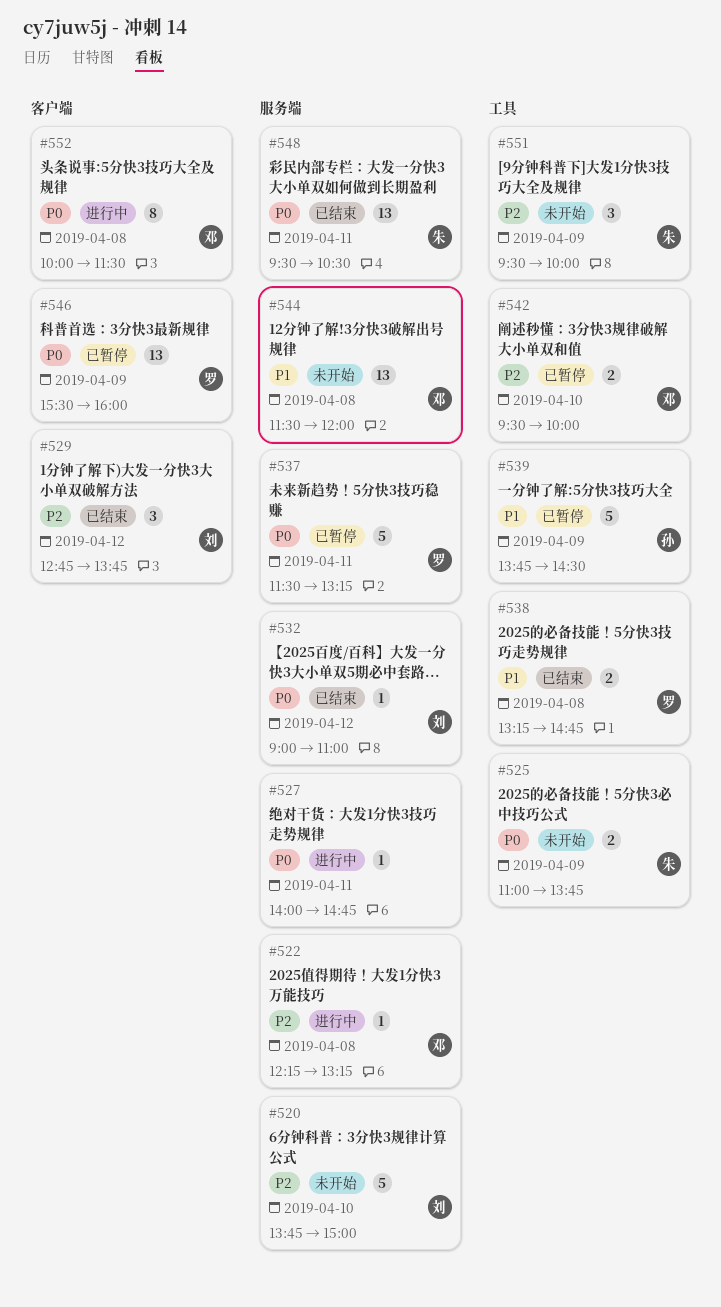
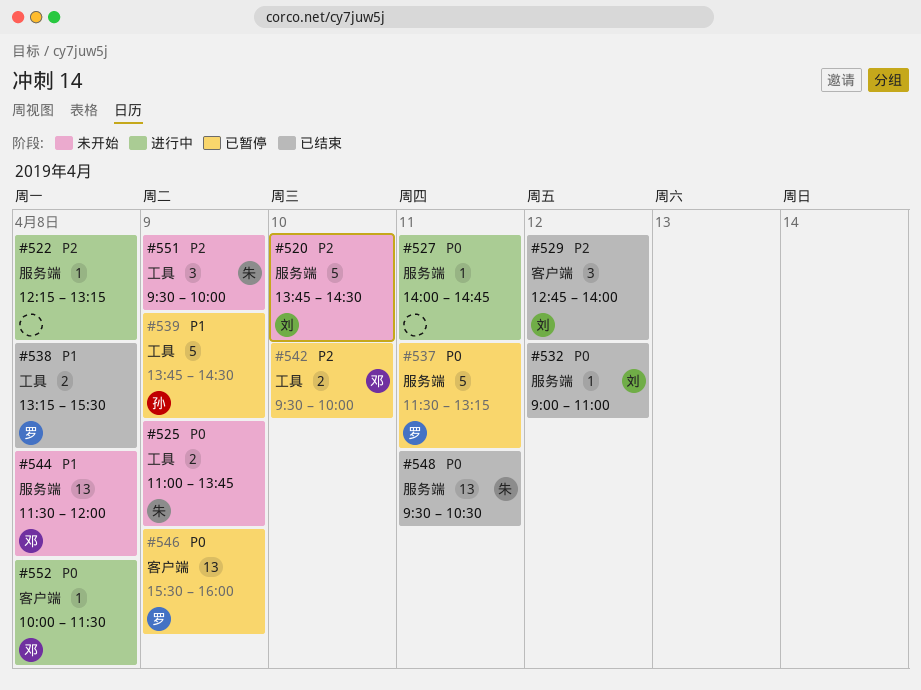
#520, ends: 15:00 -> 14:30
#522, owner: 邓 -> none
#529, ends: 13:45 -> 14:00
#538, ends: 14:45 -> 15:30
#552, estimate: 8 -> 1

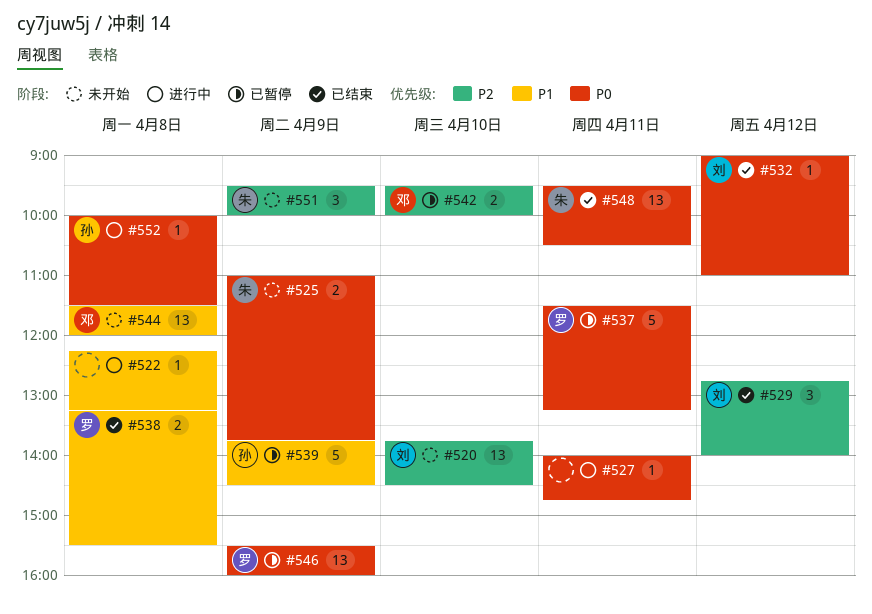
#520, estimate: 5 -> 13
#522, priority: P2 -> P1
#552, owner: 邓 -> 孙

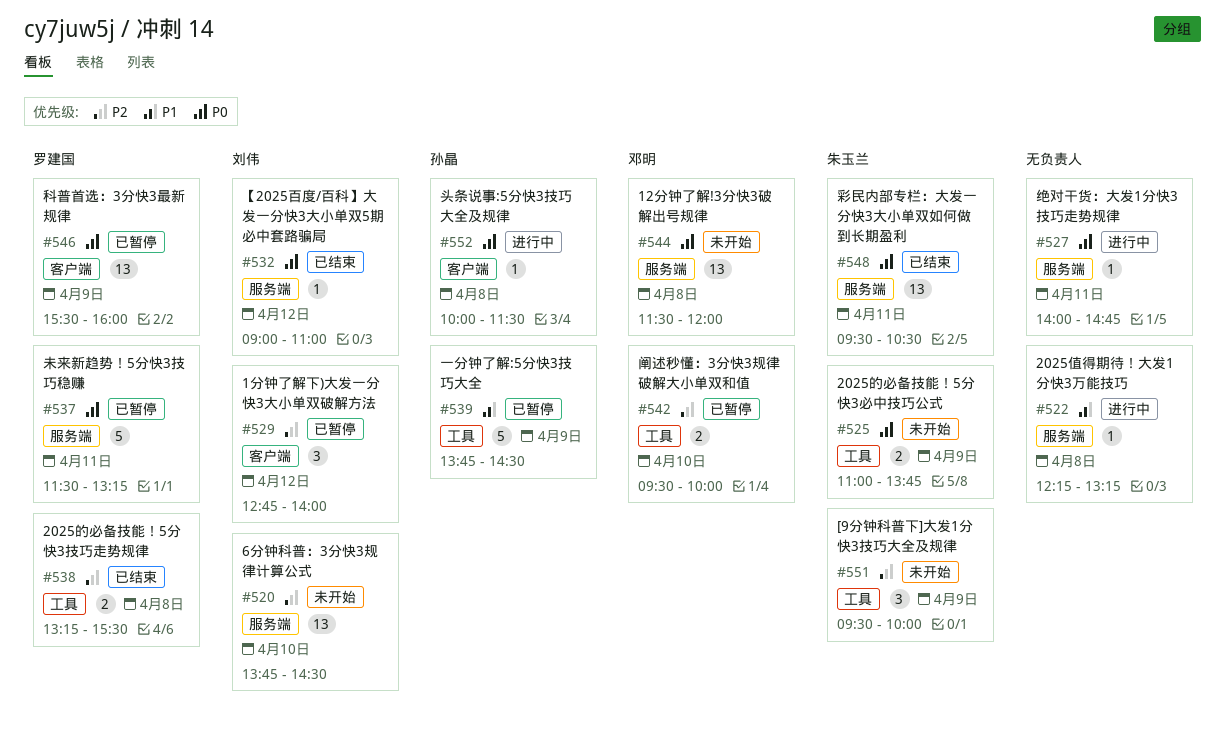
#529, status: 已结束 -> 已暂停
#538, priority: P1 -> P2
#544, priority: P1 -> P0

